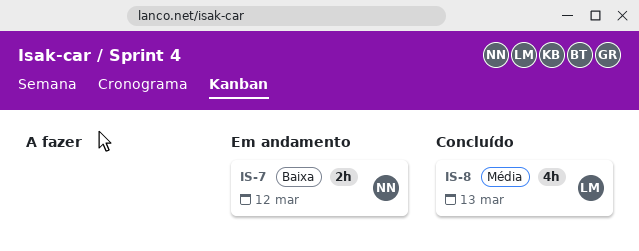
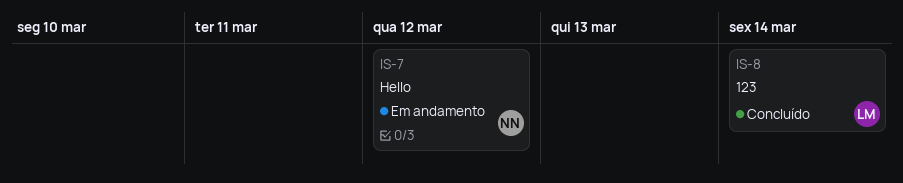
IS-8, due: Mar 13 -> Mar 14

